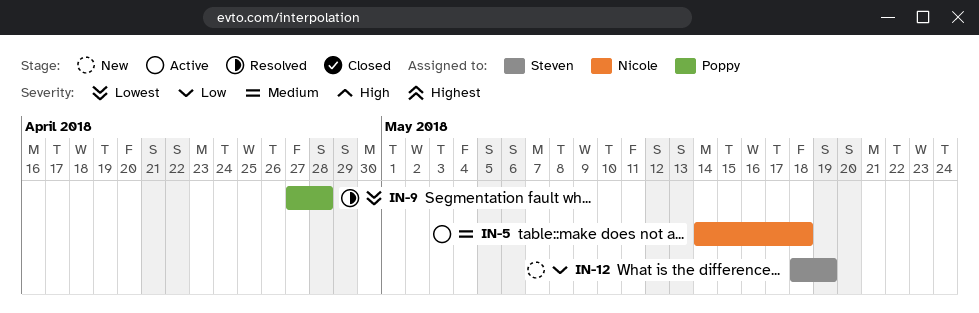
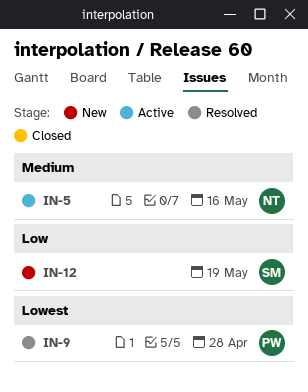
IN-5, due: May 18 -> May 16

